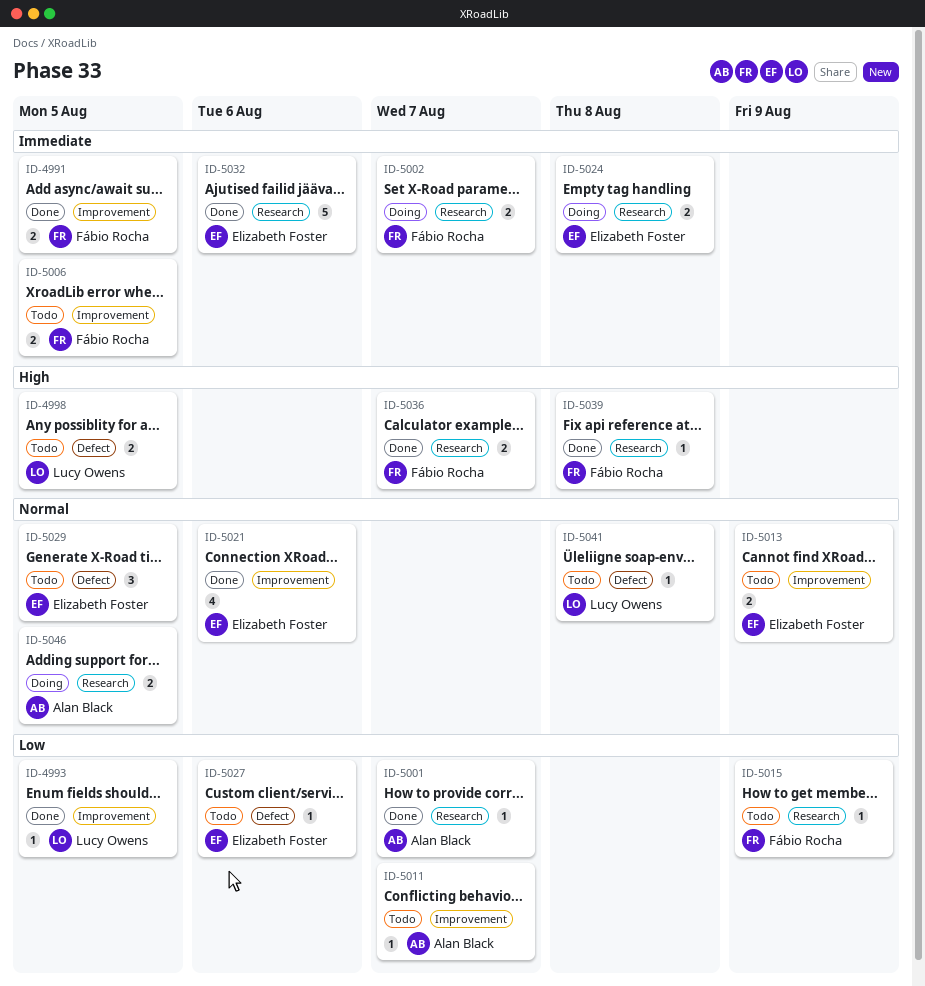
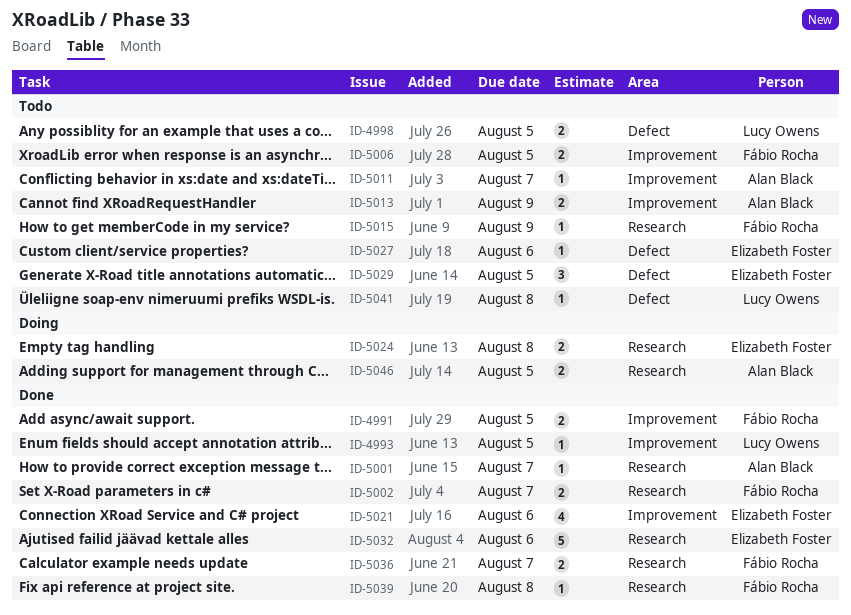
ID-5002, status: Doing -> Done
ID-5013, owner: Elizabeth Foster -> Alan Black

